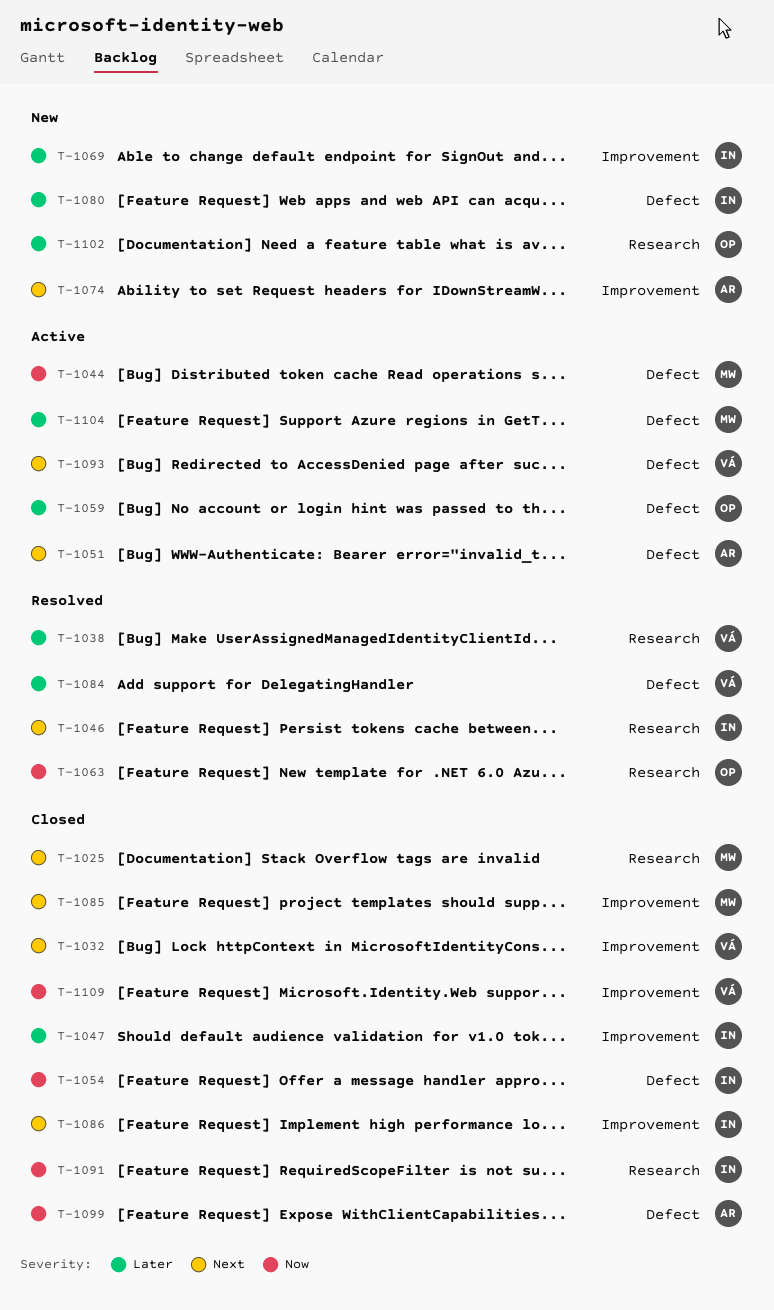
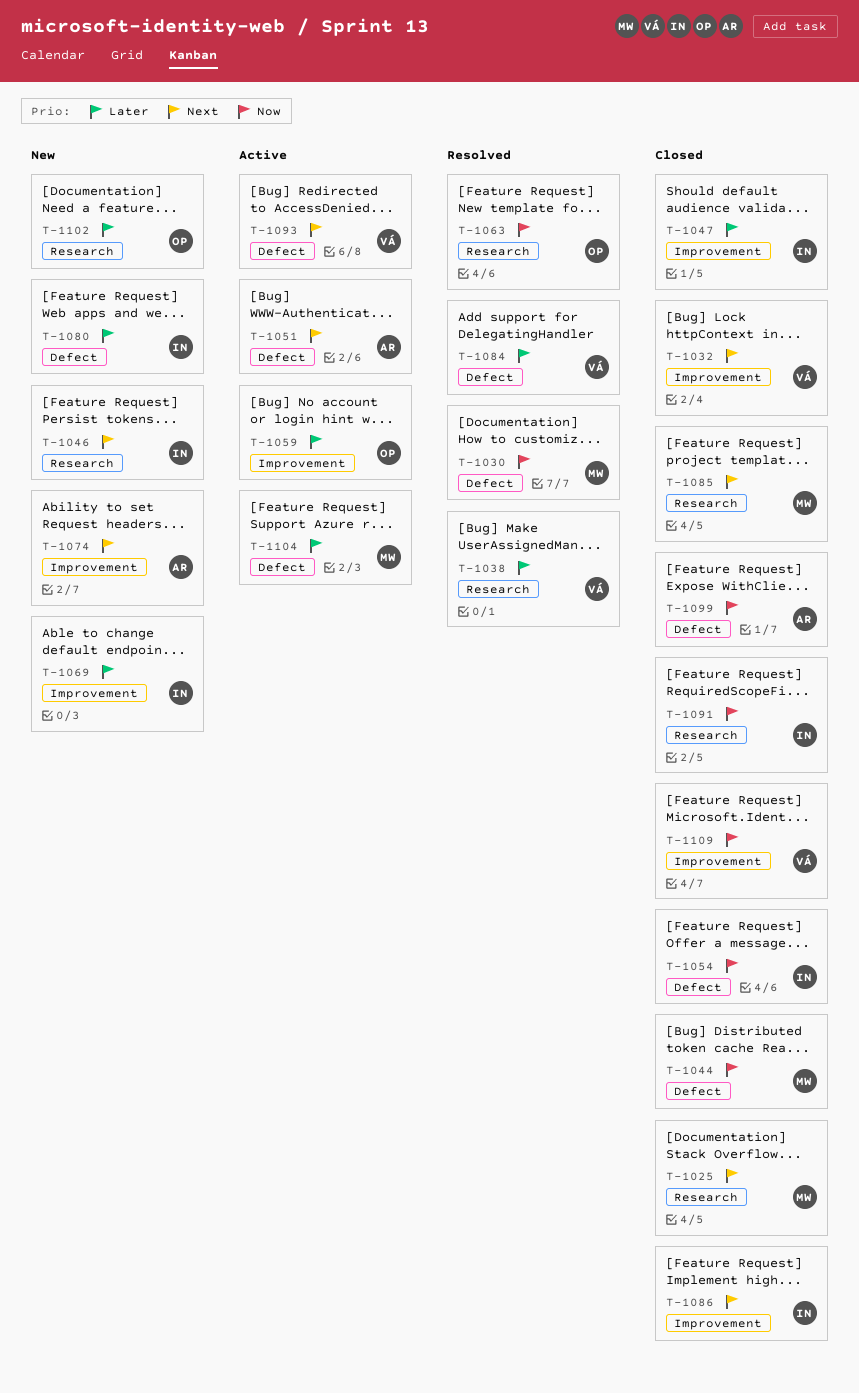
T-1030: none -> present
T-1044, status: Active -> Closed
T-1046, status: Resolved -> New
T-1059, label: Defect -> Improvement
T-1085, label: Improvement -> Research

